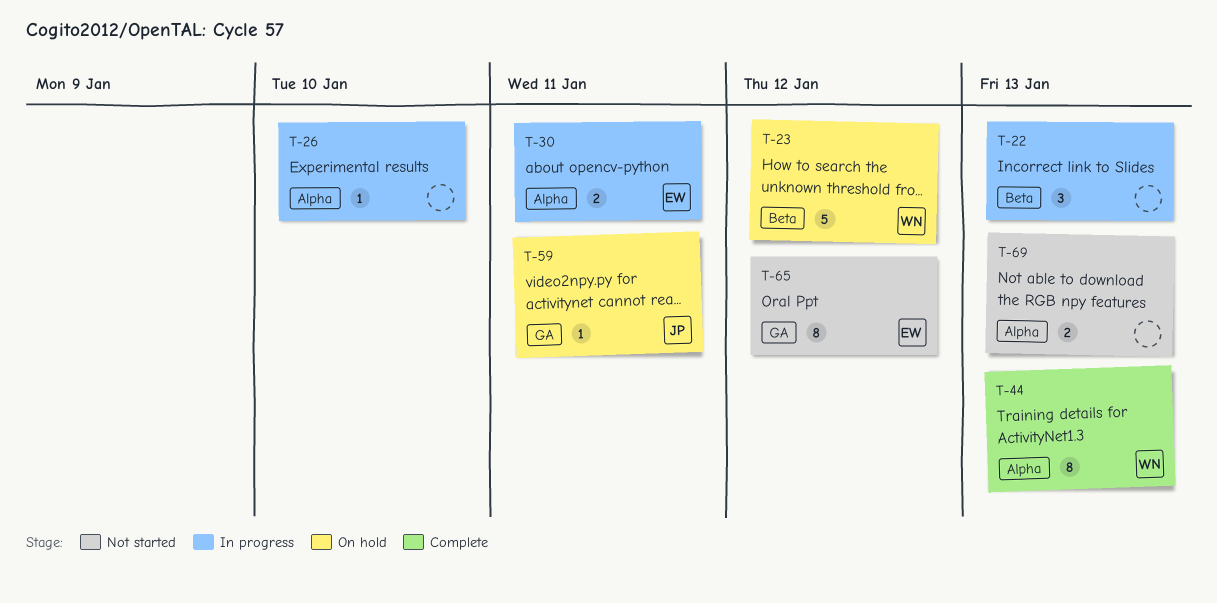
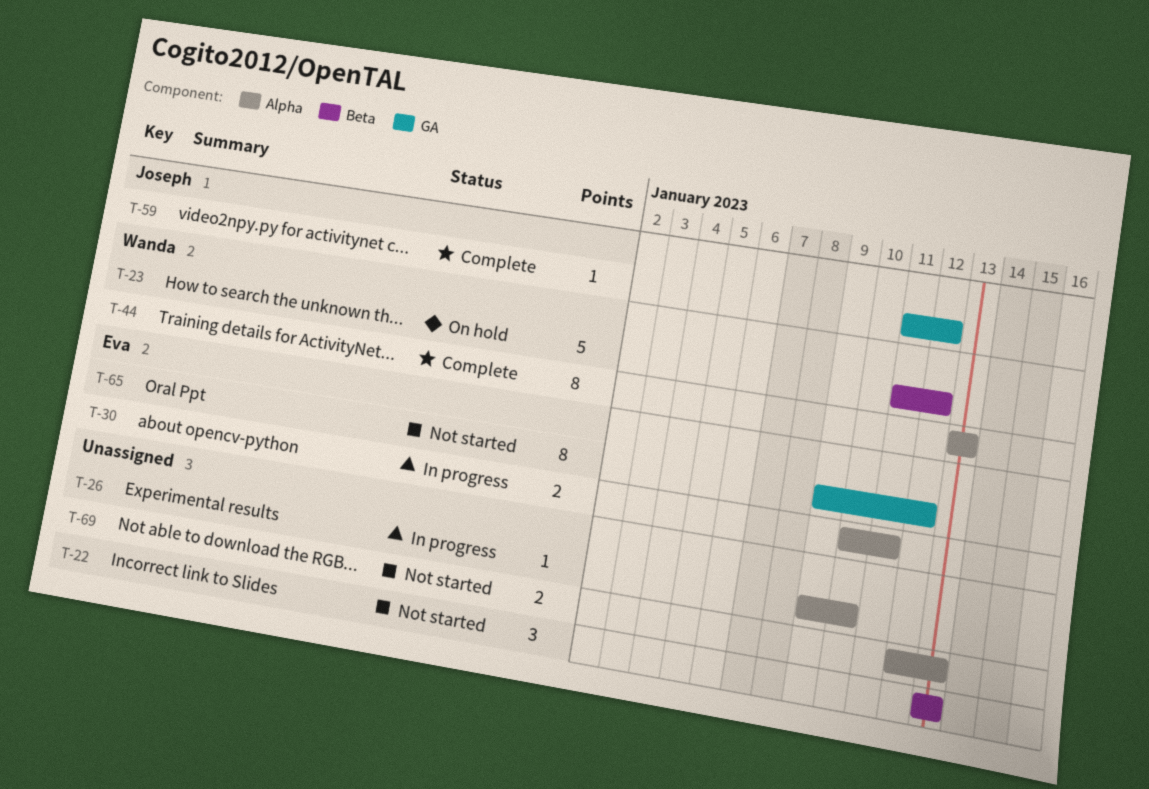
T-22, status: In progress -> Not started
T-59, status: On hold -> Complete
T-59, due: Jan 11 -> Jan 12

